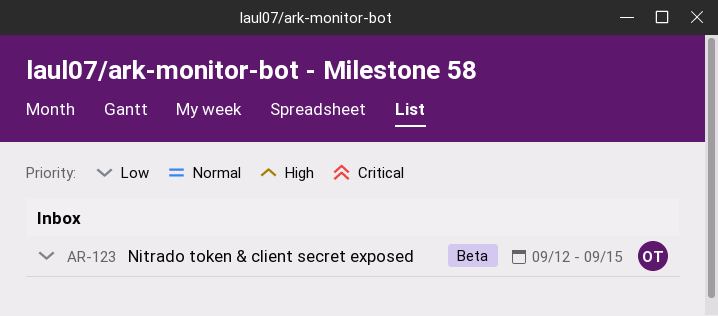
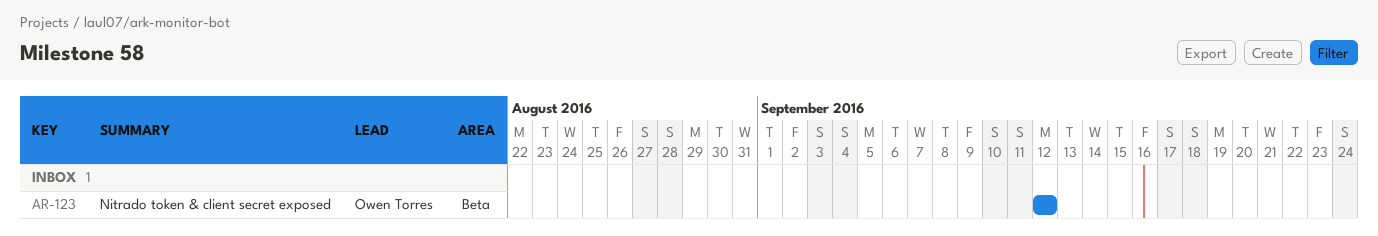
AR-123, due: Sep 15 -> Sep 12

